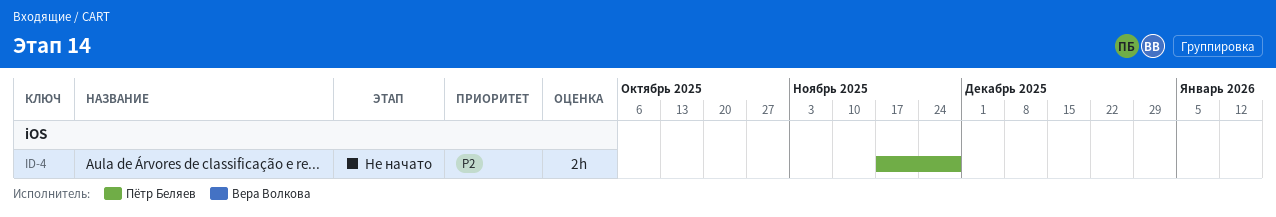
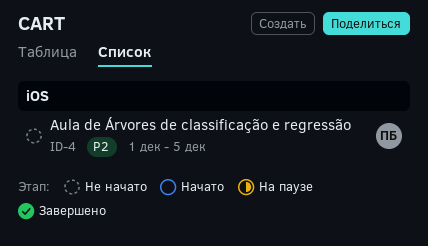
ID-4, start: Nov 17 -> Dec 1
ID-4, due: Nov 28 -> Dec 5

